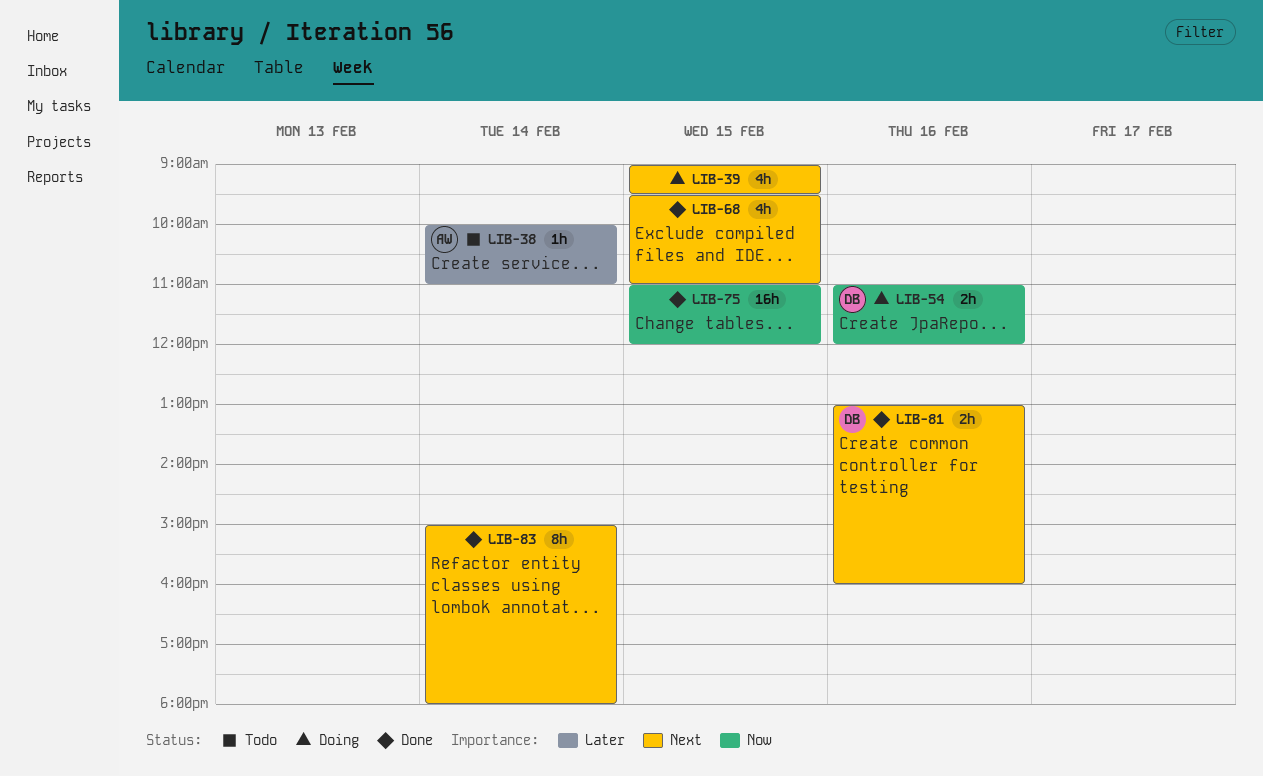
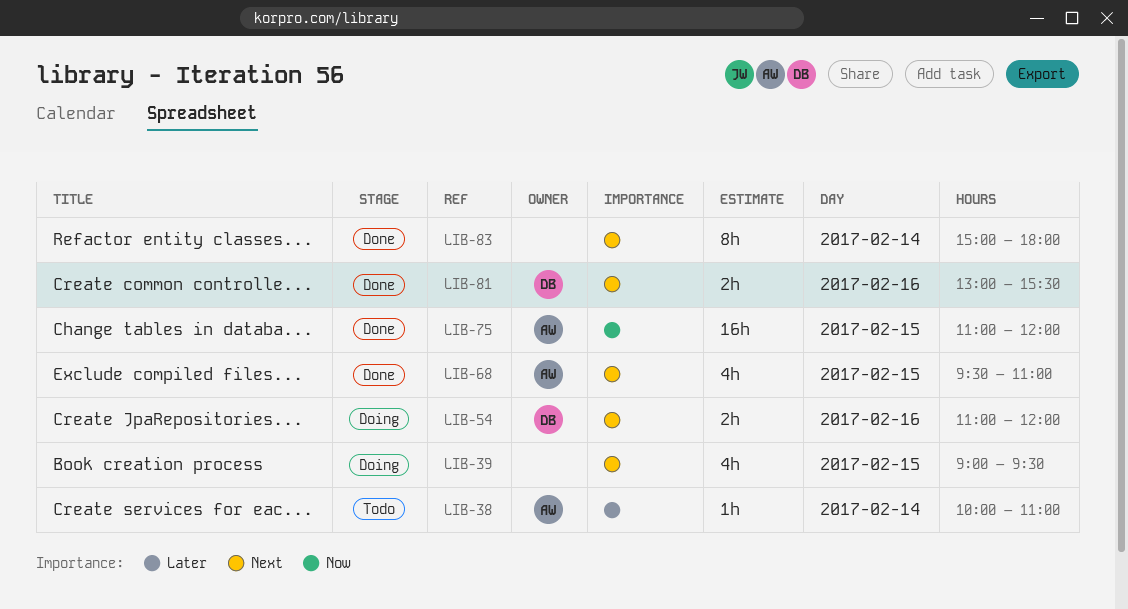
LIB-54, priority: Now -> Next
LIB-68, owner: none -> AW
LIB-75, owner: none -> AW
LIB-81, ends: 16:00 -> 15:30

